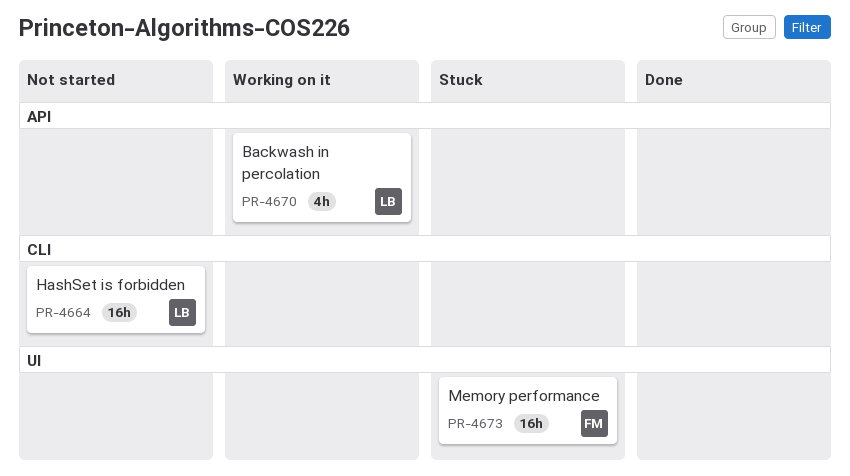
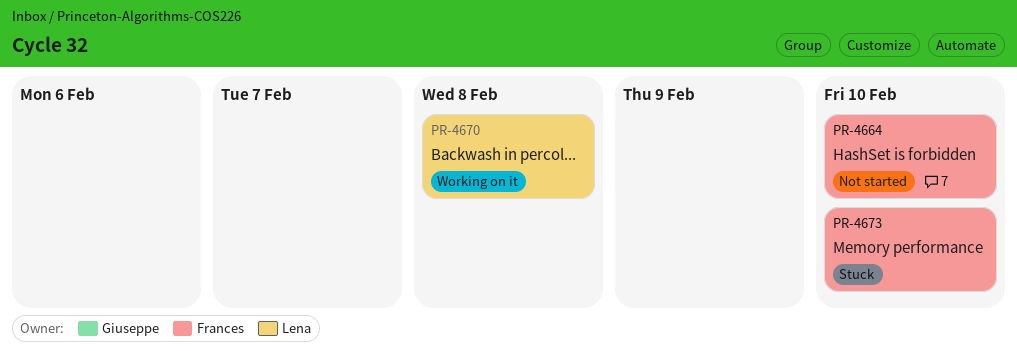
PR-4664, owner: Lena -> Frances

